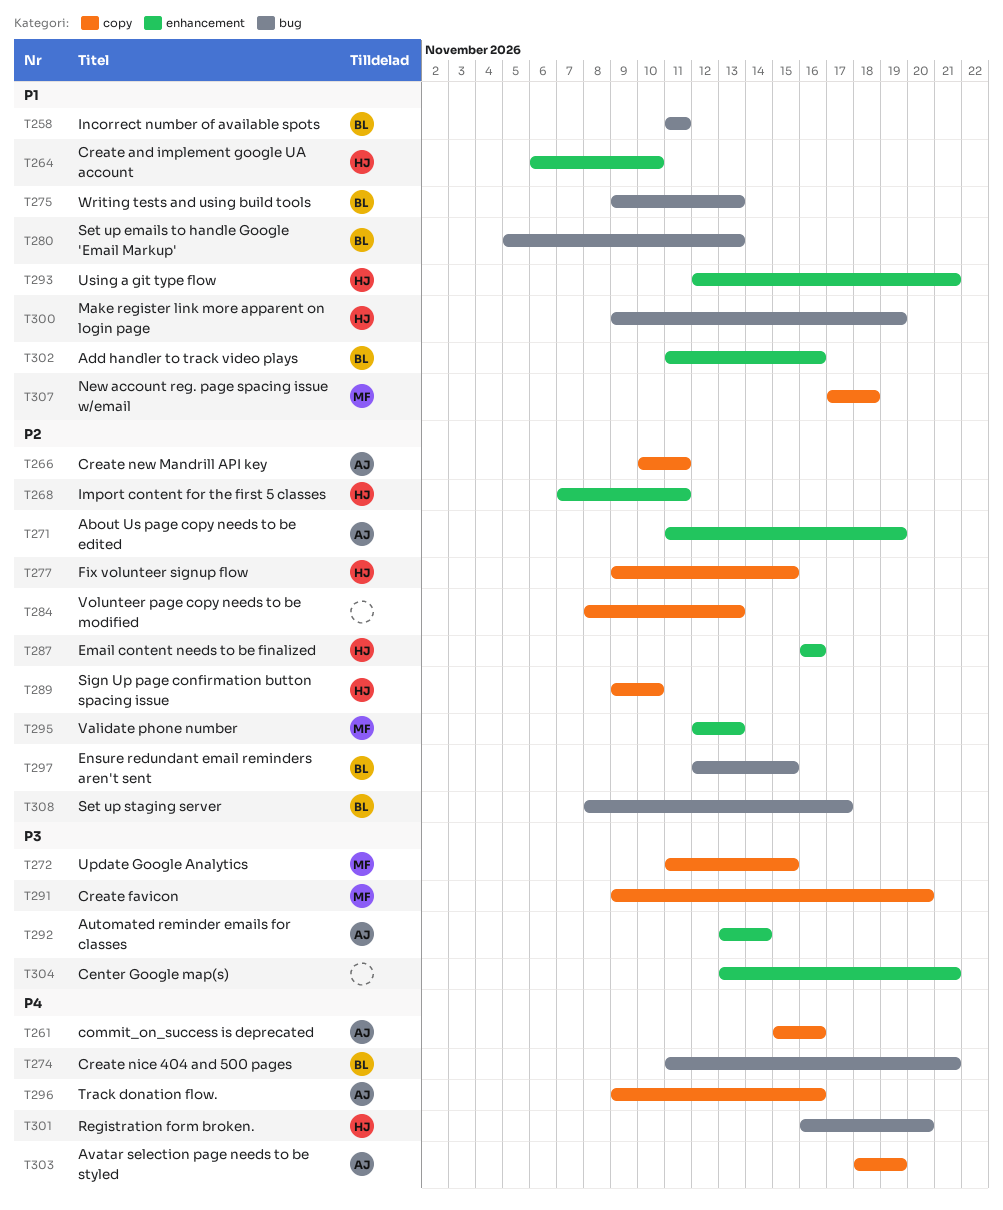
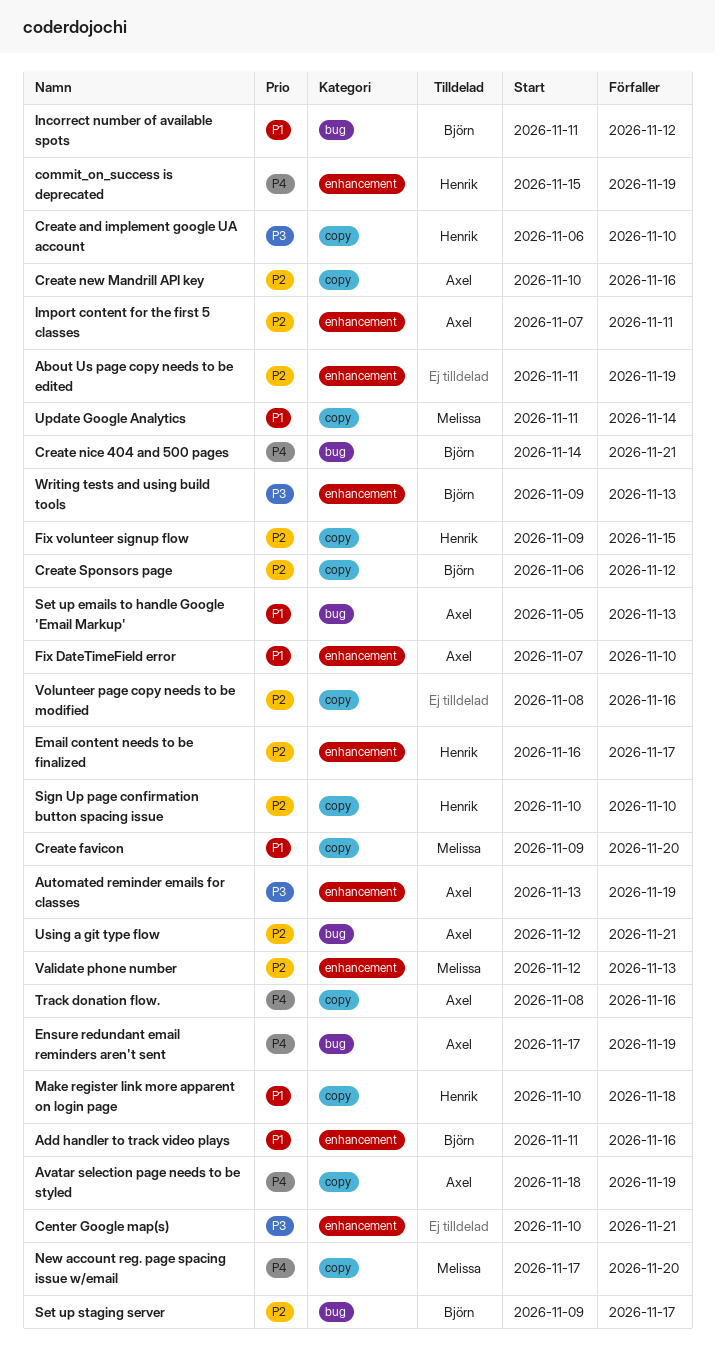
About Us page copy needs to be edited, owner: Axel -> none
Automated reminder emails for classes, due: Nov 14 -> Nov 19
Center Google map(s), start: Nov 13 -> Nov 10
commit_on_success is deprecated, owner: Axel -> Henrik
commit_on_success is deprecated, label: copy -> enhancement
commit_on_success is deprecated, due: Nov 16 -> Nov 19
Create and implement google UA account, priority: P1 -> P3
Create and implement google UA account, label: enhancement -> copy
Create favicon, priority: P3 -> P1
Create new Mandrill API key, due: Nov 11 -> Nov 16
Create nice 404 and 500 pages, start: Nov 11 -> Nov 14
Create Sponsors page: none -> present
Email content needs to be finalized, due: Nov 16 -> Nov 17
Ensure redundant email reminders aren't sent, owner: Björn -> Axel
Ensure redundant email reminders aren't sent, priority: P2 -> P4
Ensure redundant email reminders aren't sent, start: Nov 12 -> Nov 17
Ensure redundant email reminders aren't sent, due: Nov 15 -> Nov 19
Fix DateTimeField error: none -> present
Import content for the first 5 classes, owner: Henrik -> Axel
Incorrect number of available spots, due: Nov 11 -> Nov 12
Make register link more apparent on login page, label: bug -> copy
Make register link more apparent on login page, start: Nov 9 -> Nov 10
Make register link more apparent on login page, due: Nov 19 -> Nov 18
New account reg. page spacing issue w/email, priority: P1 -> P4
New account reg. page spacing issue w/email, due: Nov 18 -> Nov 20
Registration form broken.: present -> none
Set up emails to handle Google 'Email Markup', owner: Björn -> Axel
Set up staging server, start: Nov 8 -> Nov 9
Sign Up page confirmation button spacing issue, start: Nov 9 -> Nov 10
Track donation flow., start: Nov 9 -> Nov 8
Update Google Analytics, priority: P3 -> P1
Update Google Analytics, due: Nov 15 -> Nov 14
Using a git type flow, owner: Henrik -> Axel
Using a git type flow, priority: P1 -> P2
Using a git type flow, label: enhancement -> bug
Volunteer page copy needs to be modified, due: Nov 13 -> Nov 16
Writing tests and using build tools, priority: P1 -> P3
Writing tests and using build tools, label: bug -> enhancement

